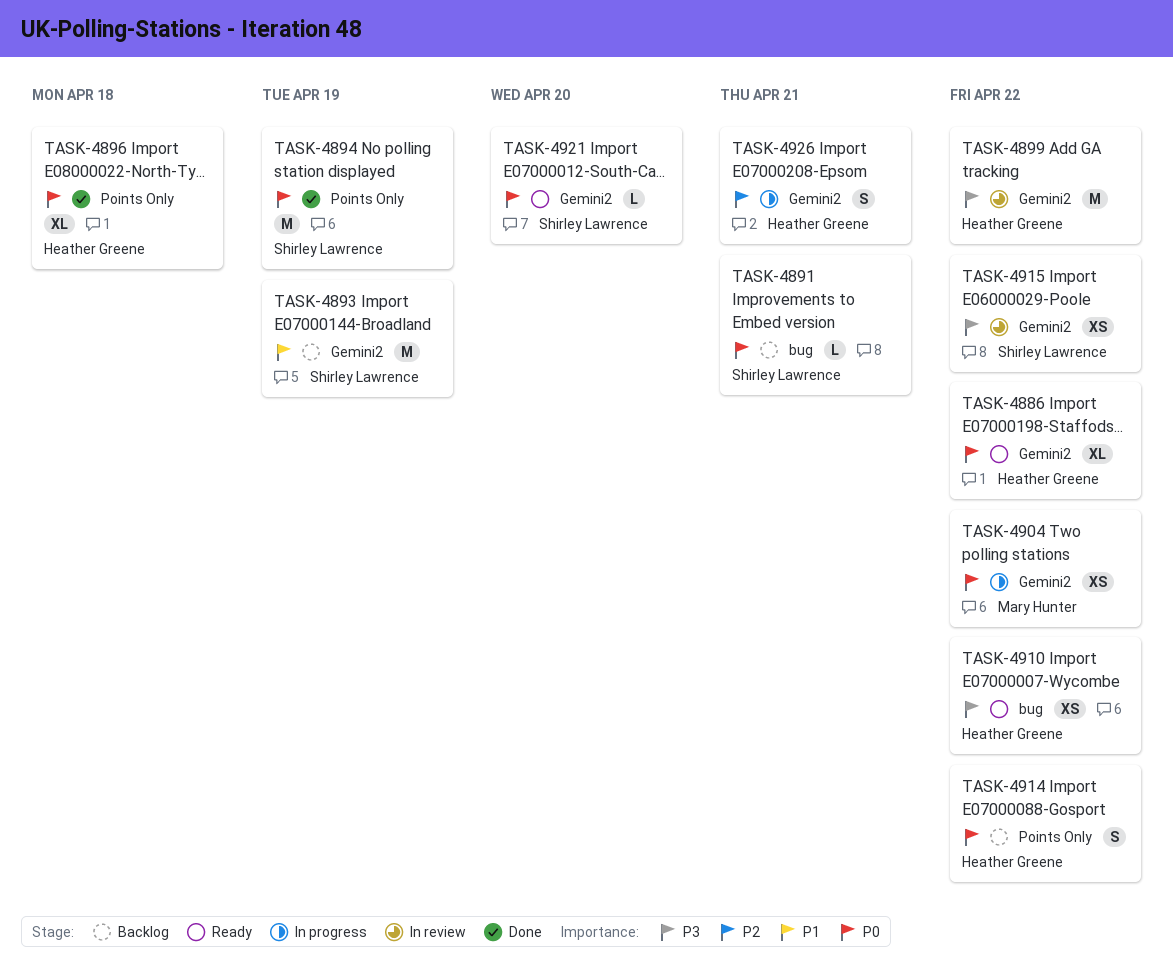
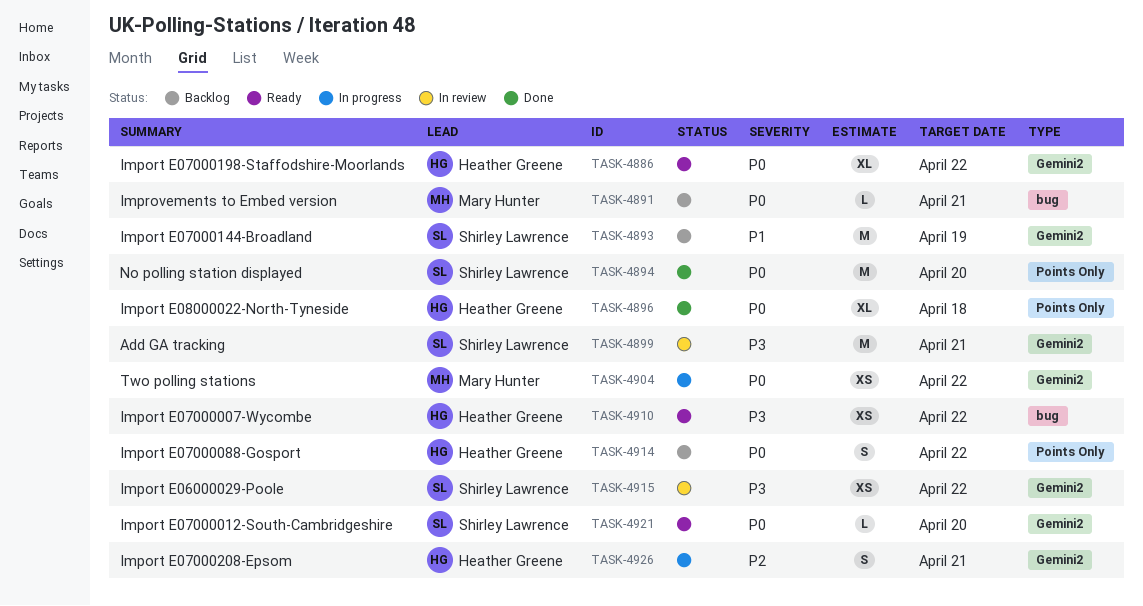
TASK-4891, owner: Shirley Lawrence -> Mary Hunter
TASK-4894, due: Apr 19 -> Apr 20
TASK-4899, owner: Heather Greene -> Shirley Lawrence
TASK-4899, due: Apr 22 -> Apr 21

